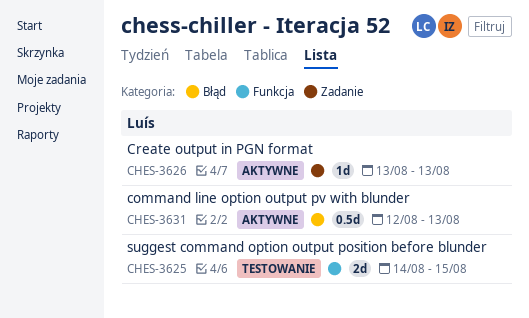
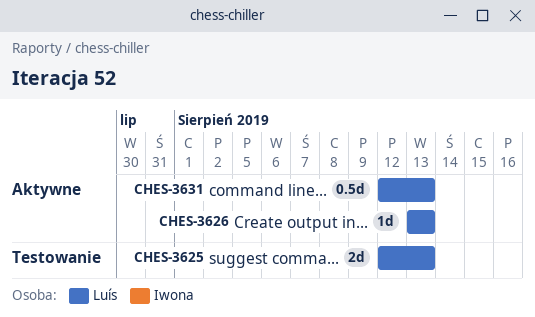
CHES-3625, start: Aug 14 -> Aug 12
CHES-3625, due: Aug 15 -> Aug 13

